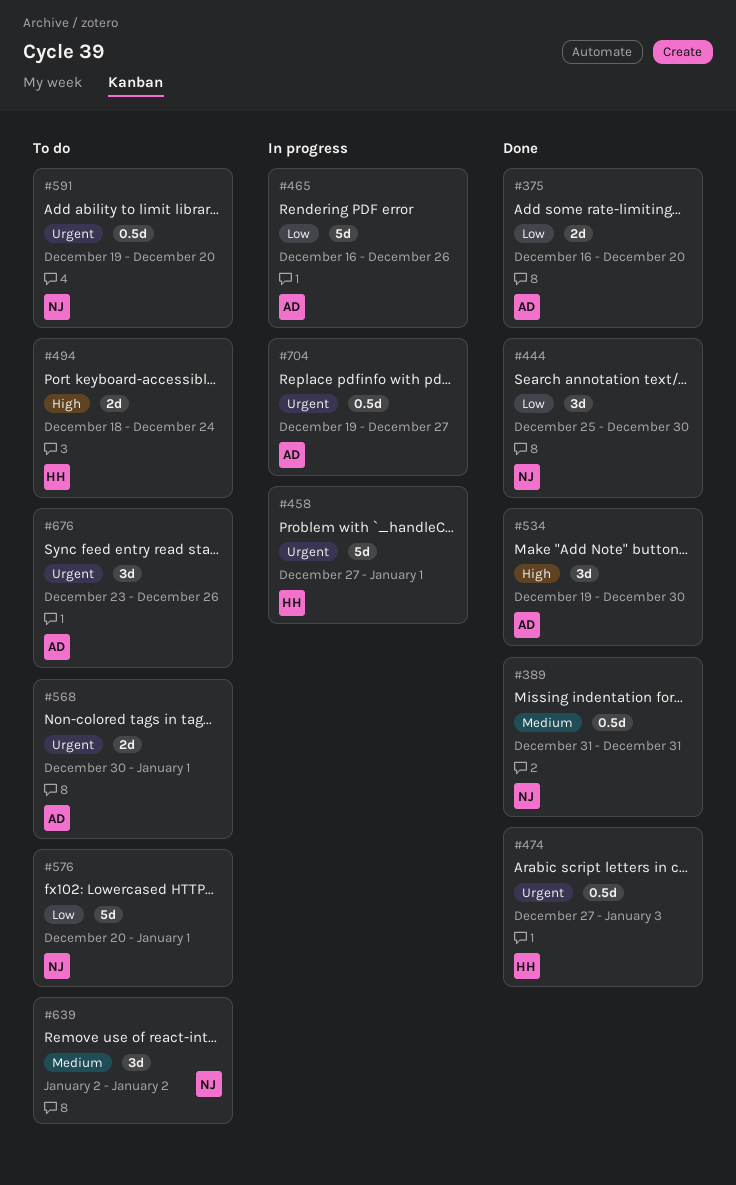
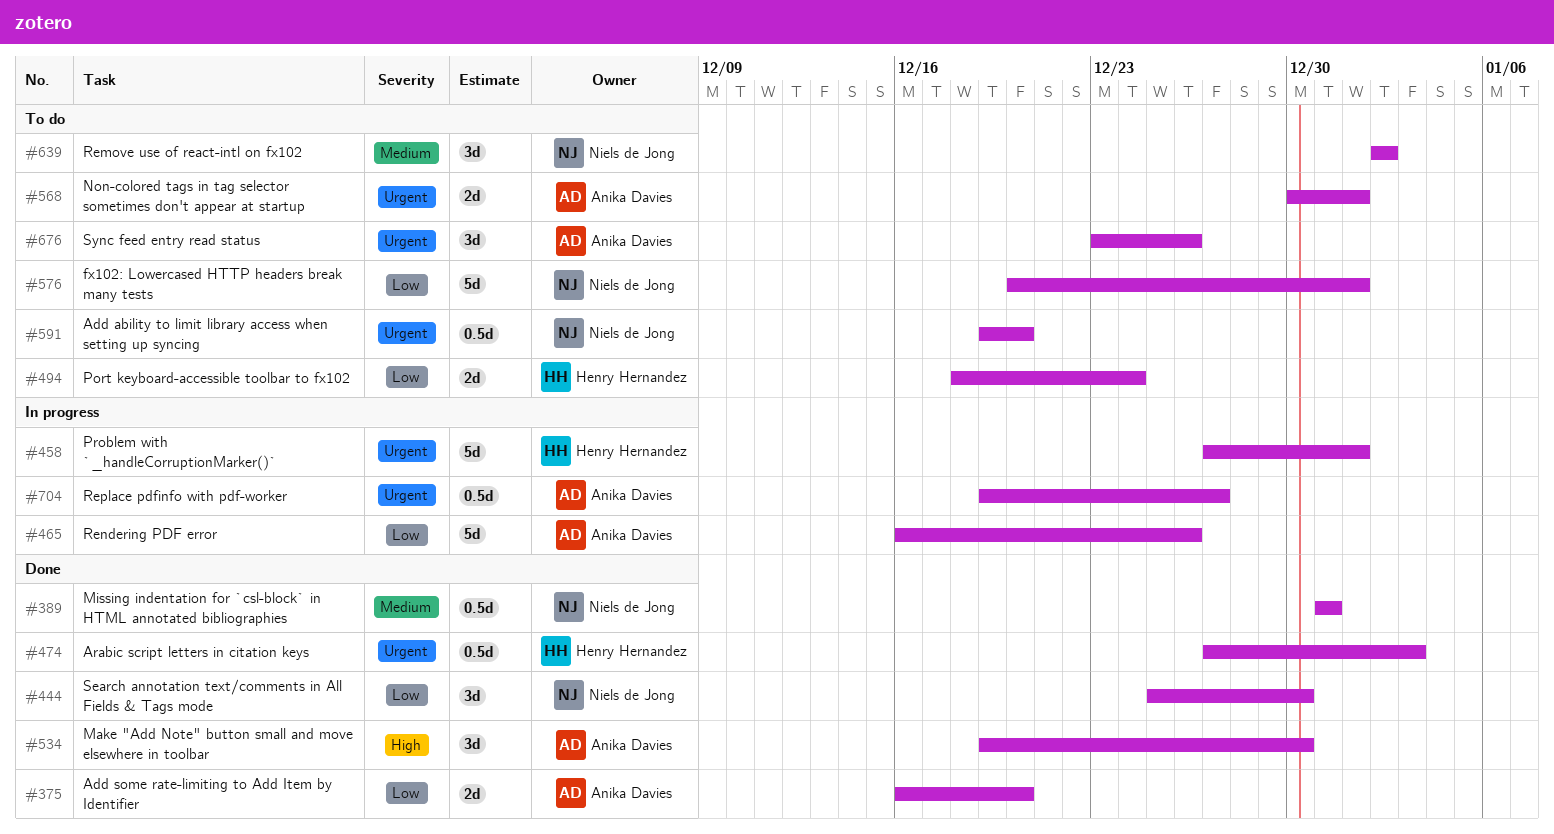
#494, priority: High -> Low

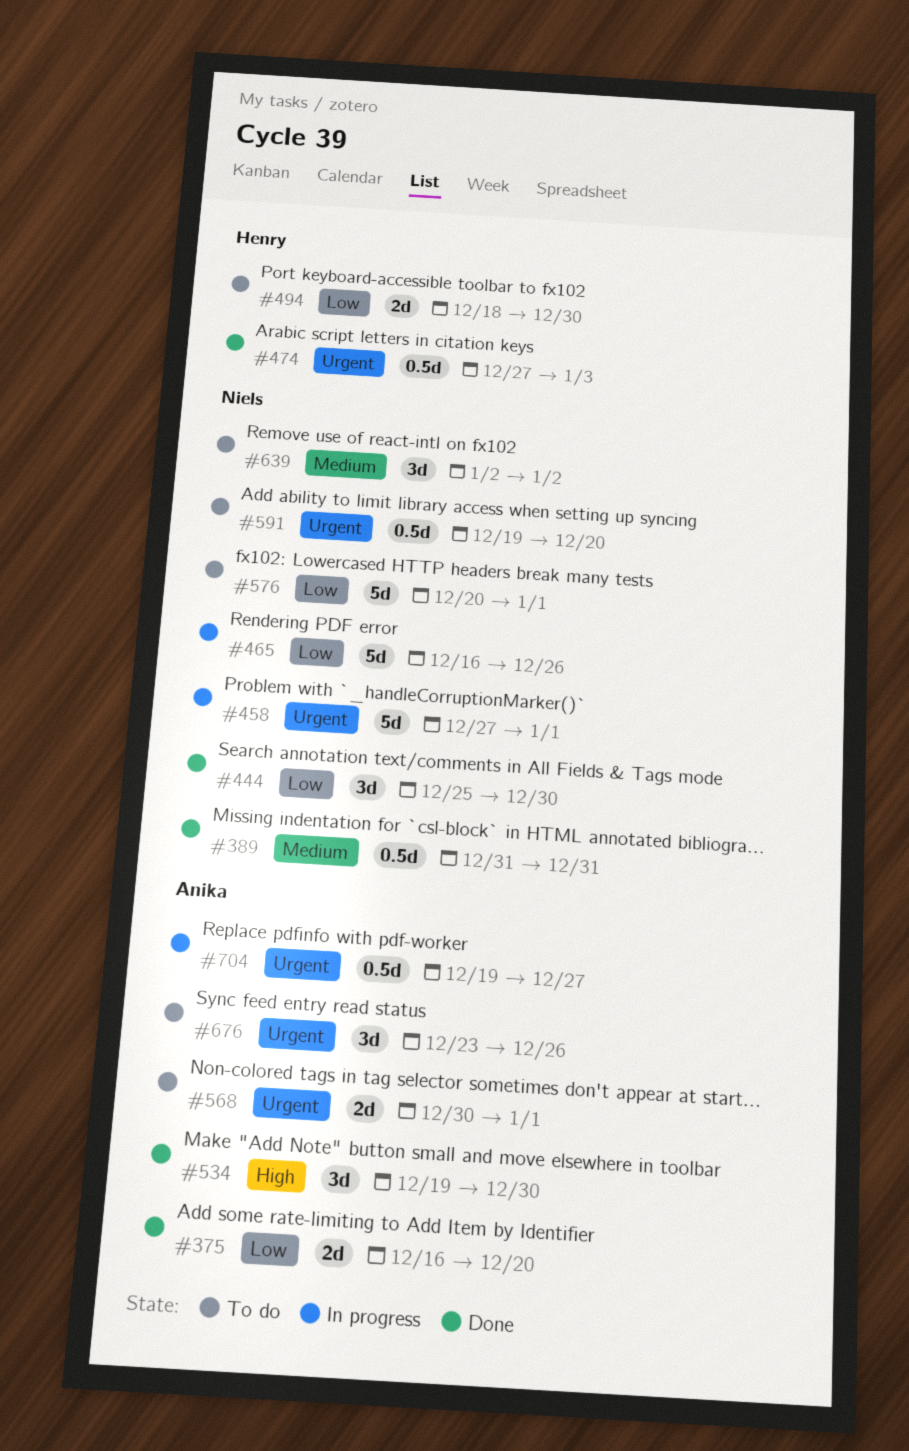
#458, owner: Henry Hernandez -> Niels de Jong
#465, owner: Anika Davies -> Niels de Jong
#494, due: Dec 24 -> Dec 30

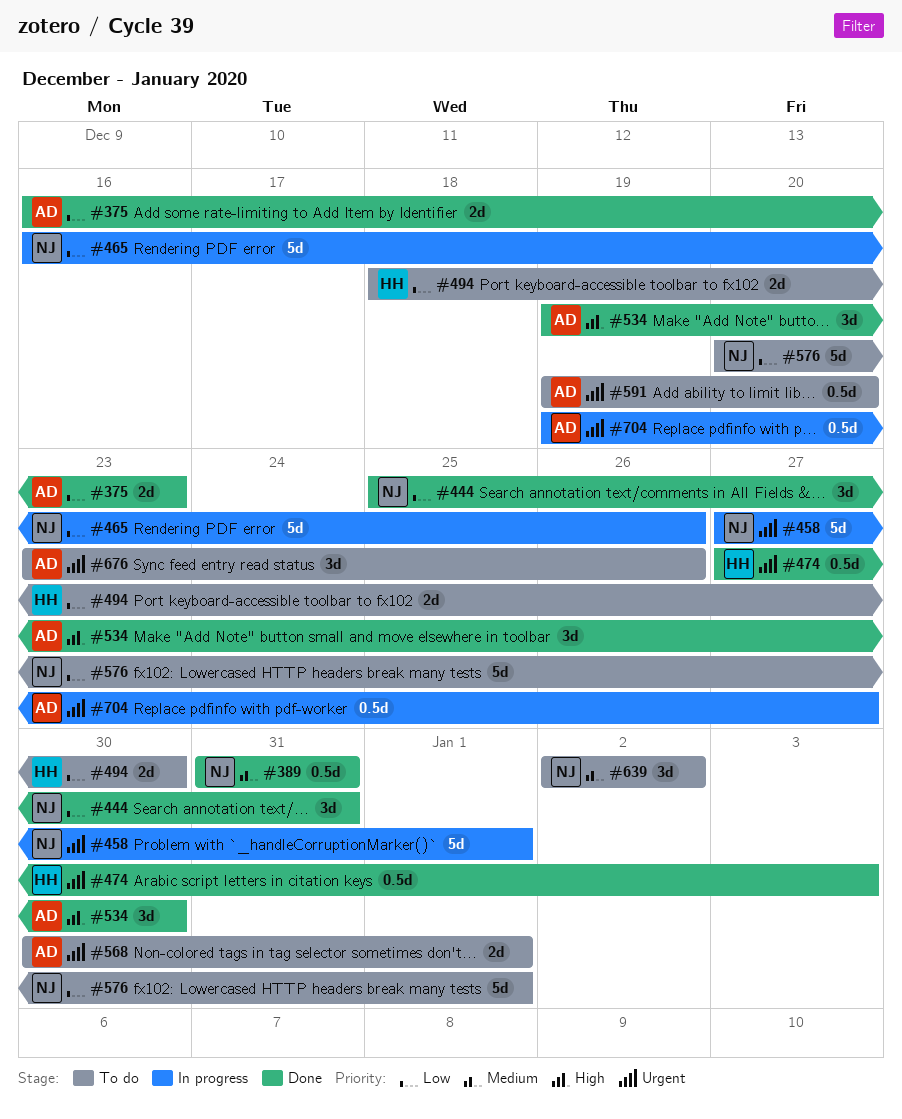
#375, due: Dec 20 -> Dec 23
#444, due: Dec 30 -> Dec 31
#591, owner: Niels -> Anika

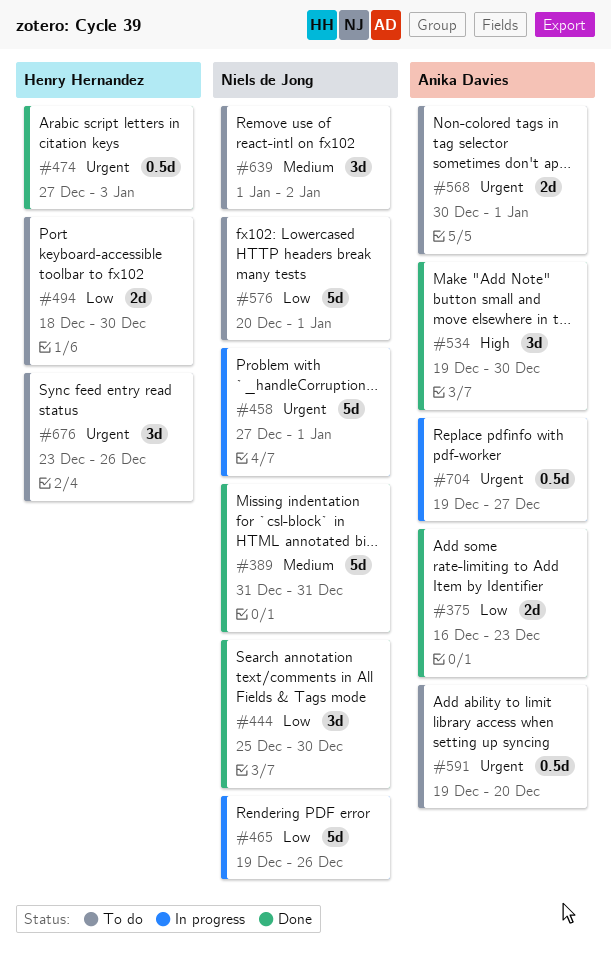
#389, estimate: 0.5d -> 5d
#444, due: Dec 31 -> Dec 30
#465, start: Dec 16 -> Dec 19
#639, start: Jan 2 -> Jan 1
#676, owner: Anika Davies -> Henry Hernandez

